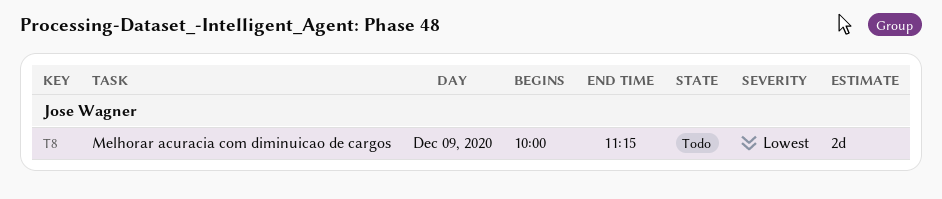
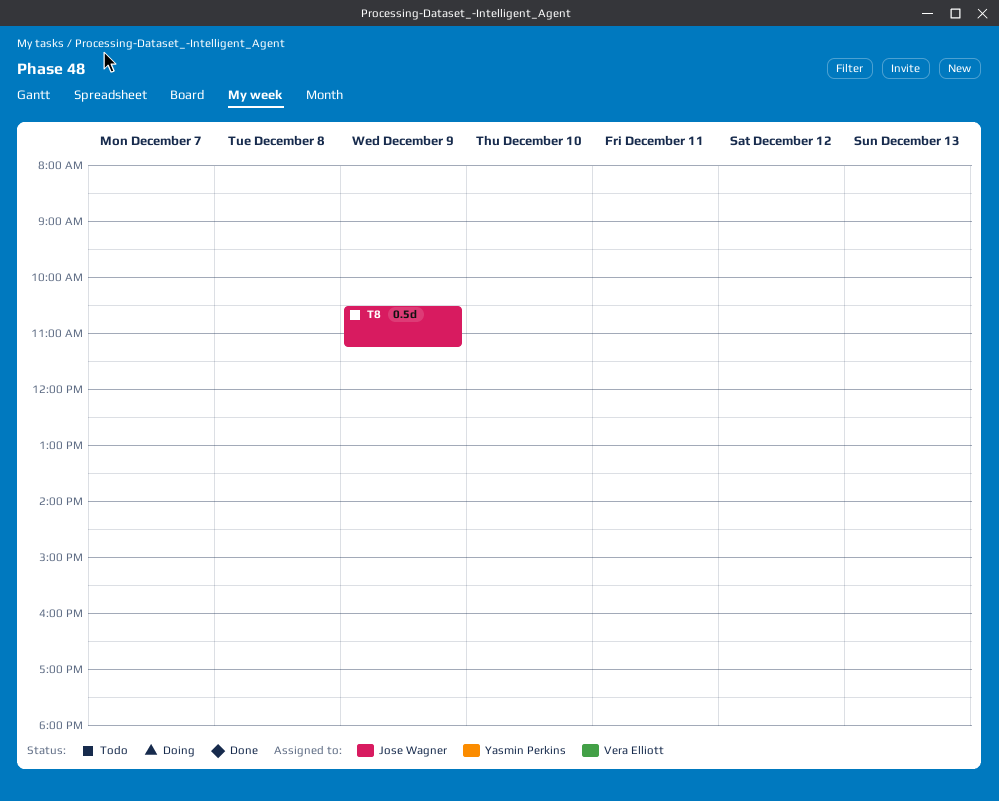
T8, estimate: 2d -> 0.5d
T8, begins: 10:00 -> 10:30

